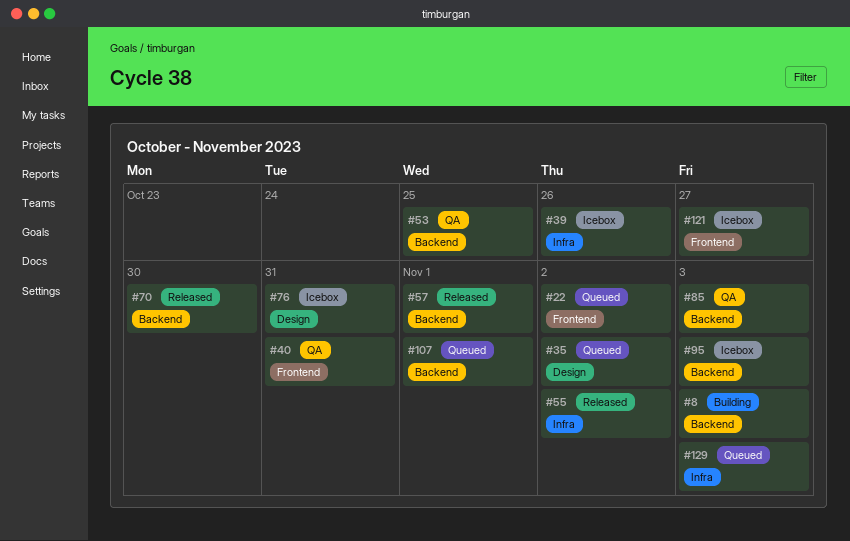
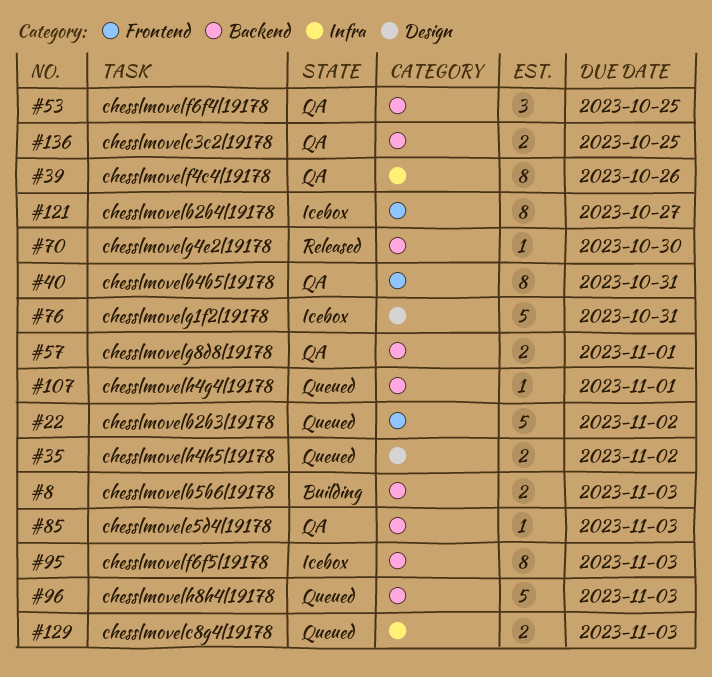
#39, status: Icebox -> QA
#55: present -> none
#57, status: Released -> QA
#96: none -> present
#136: none -> present

